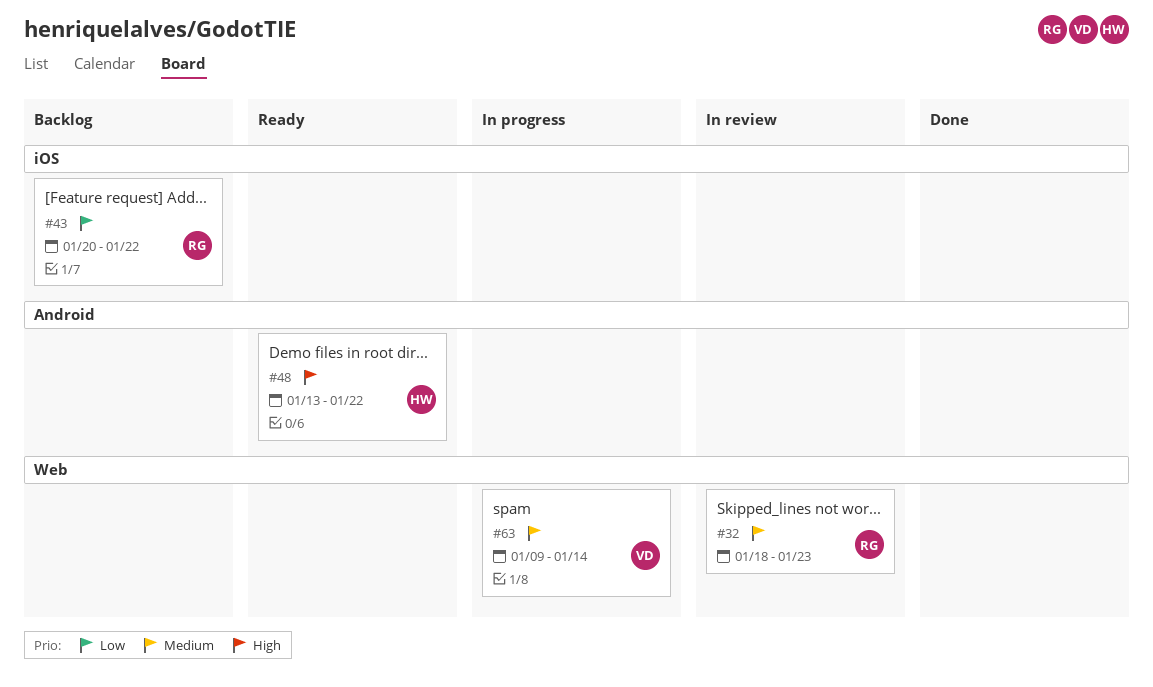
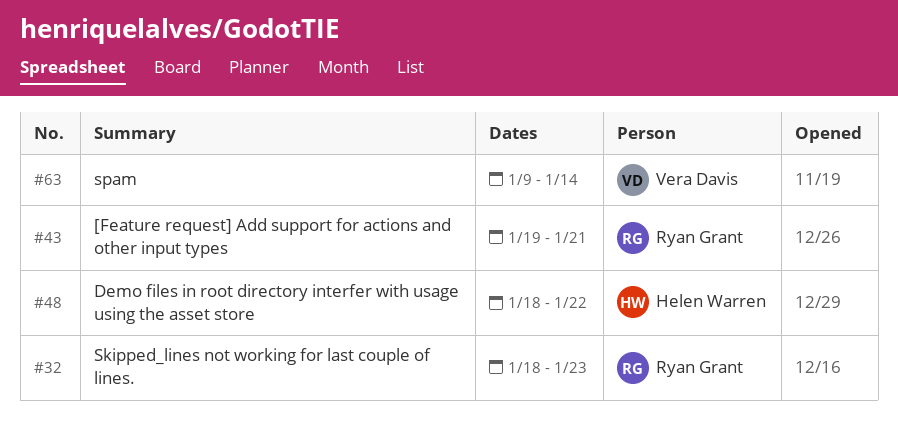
#43, start: Jan 20 -> Jan 19
#43, due: Jan 22 -> Jan 21
#48, start: Jan 13 -> Jan 18

